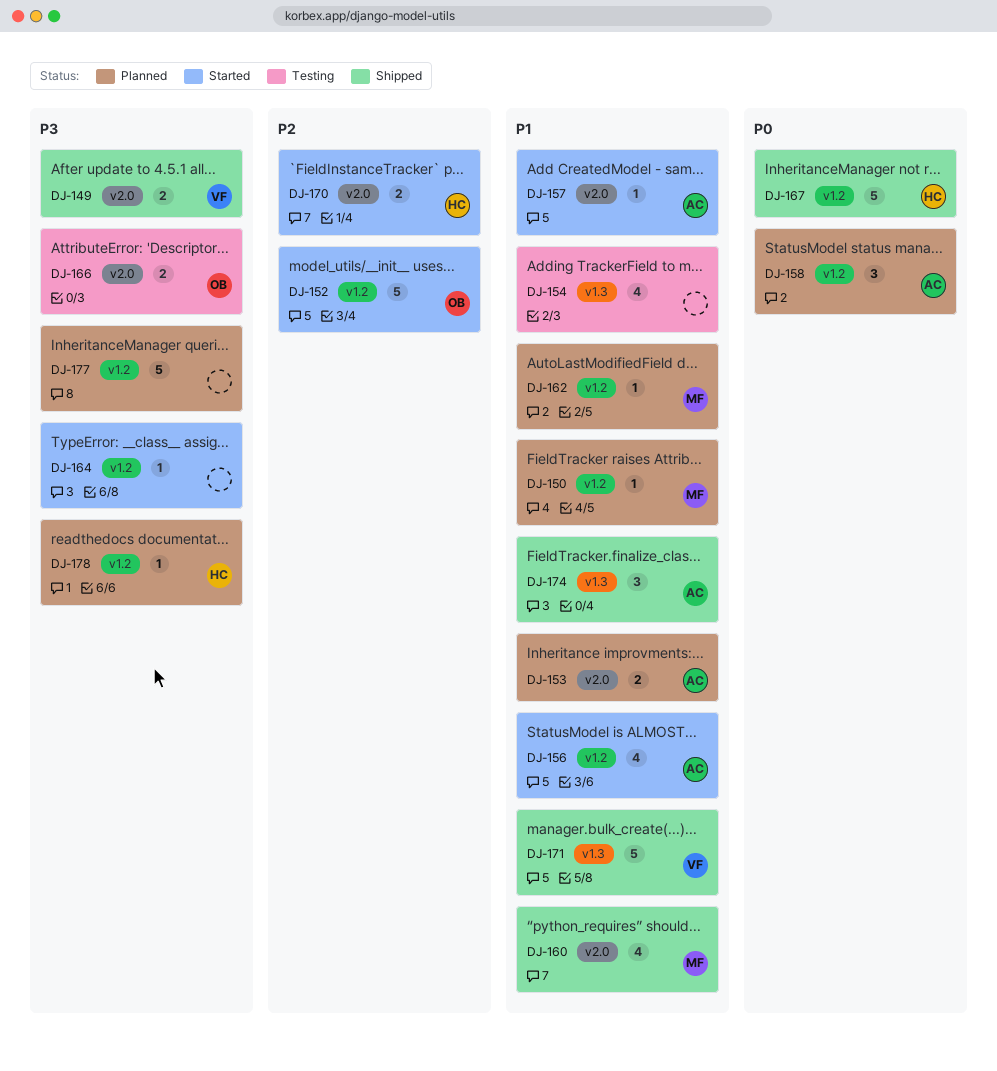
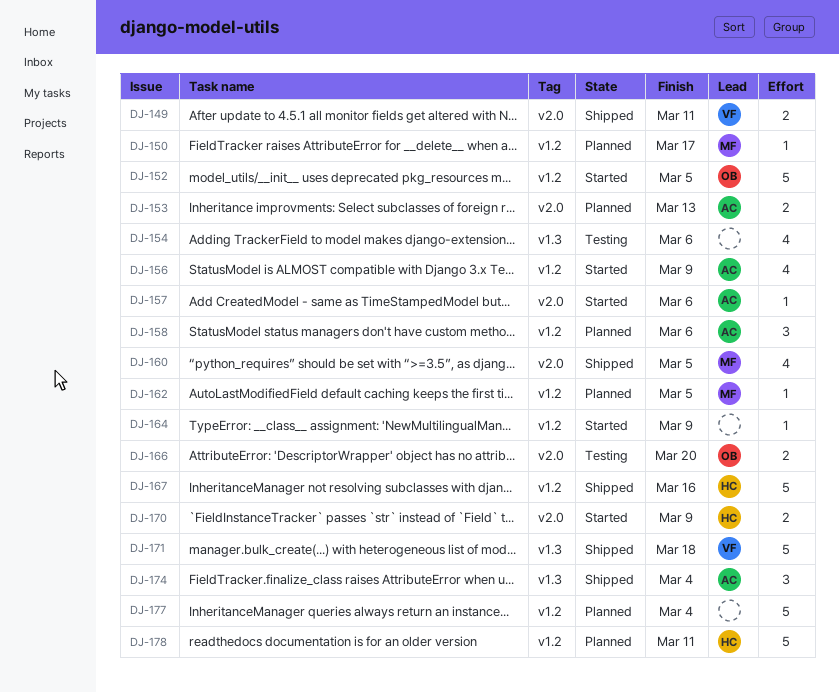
DJ-178, estimate: 1 -> 5

